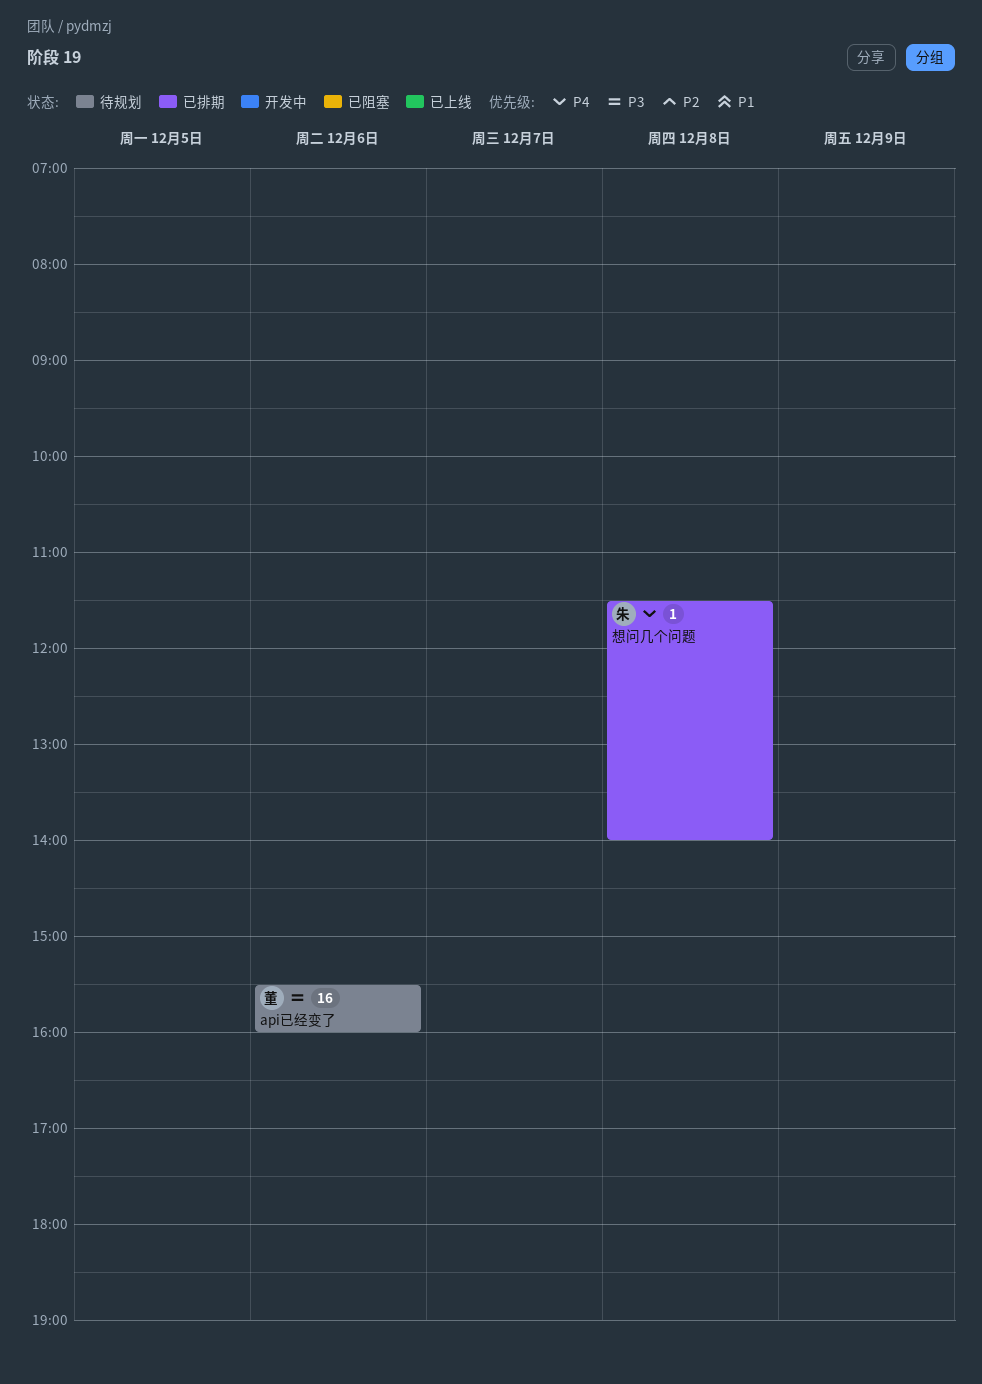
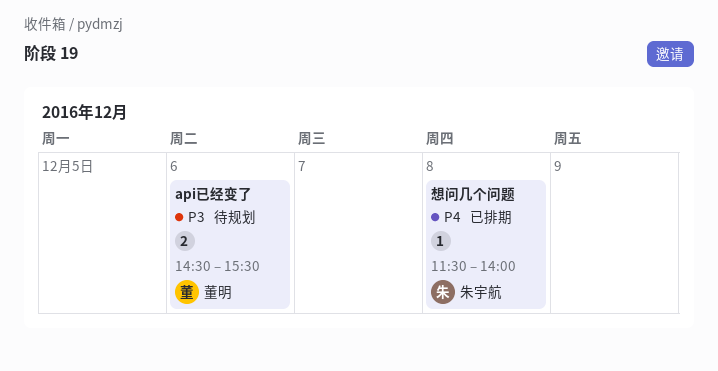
api已经变了, estimate: 16 -> 2
api已经变了, begins: 15:30 -> 14:30
api已经变了, ends: 16:00 -> 15:30

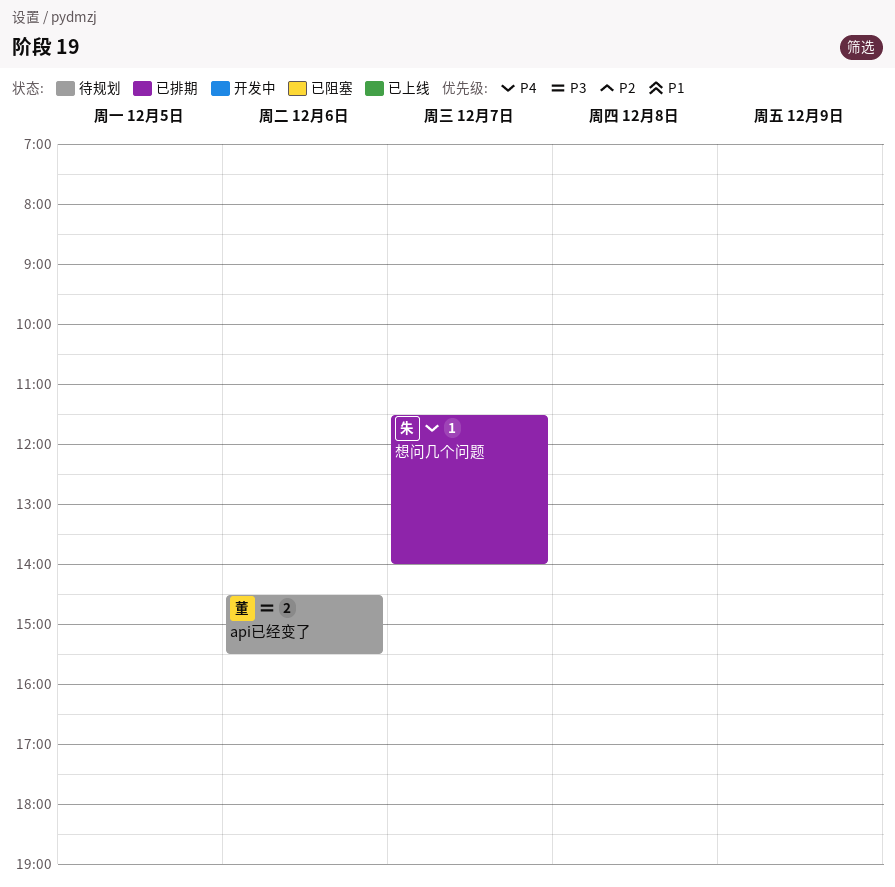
想问几个问题, day: Dec 8 -> Dec 7

